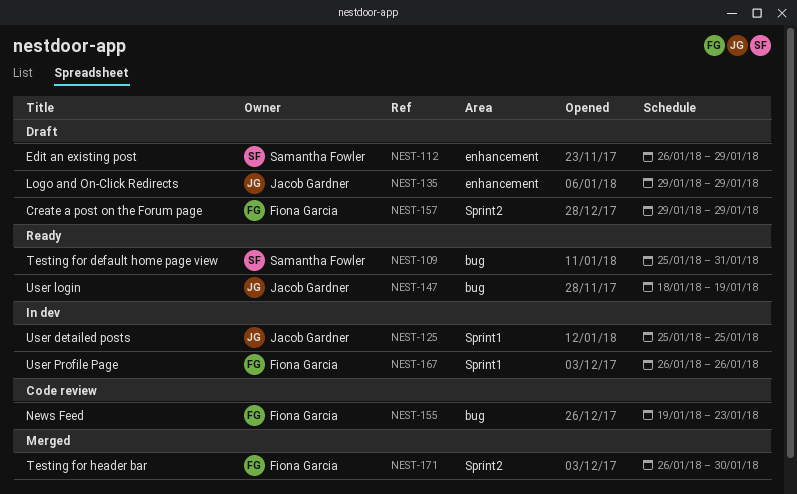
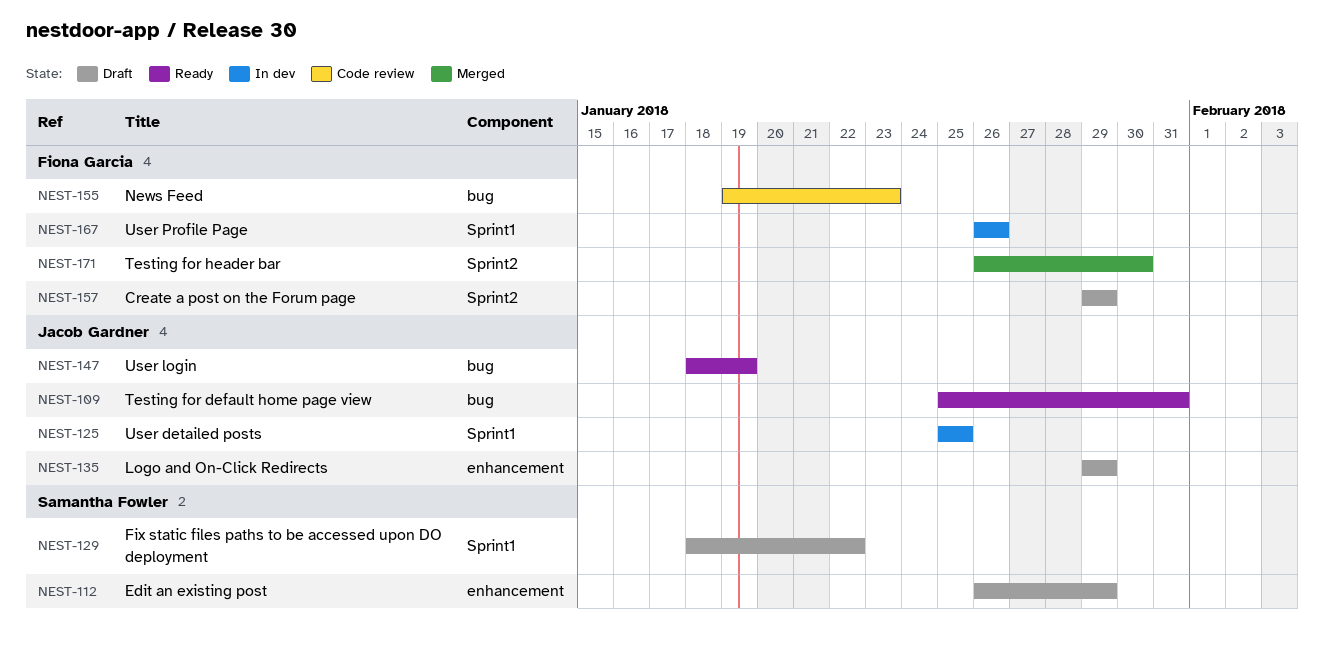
NEST-109, owner: Samantha Fowler -> Jacob Gardner
NEST-129: none -> present

